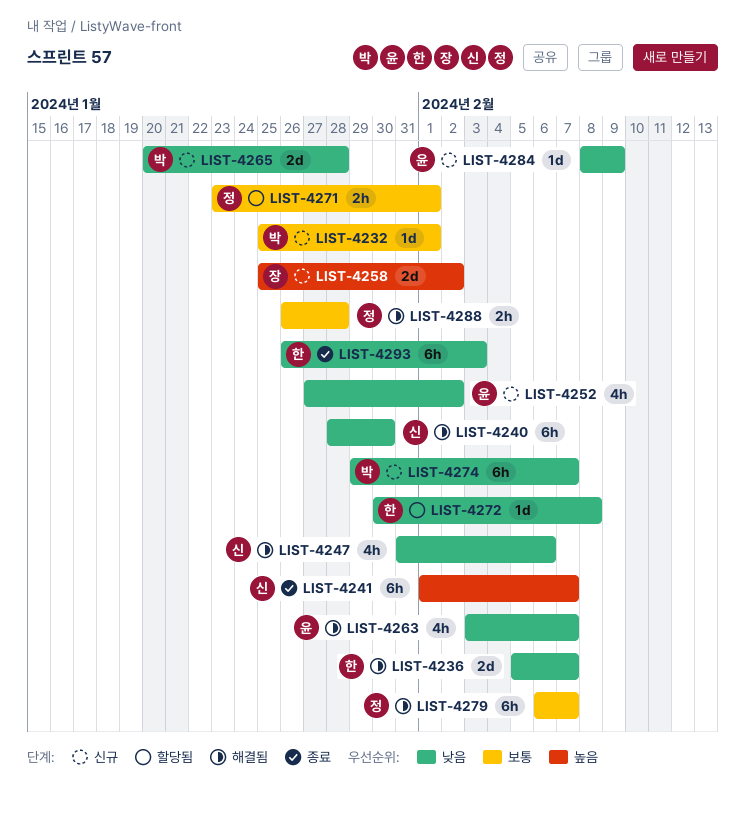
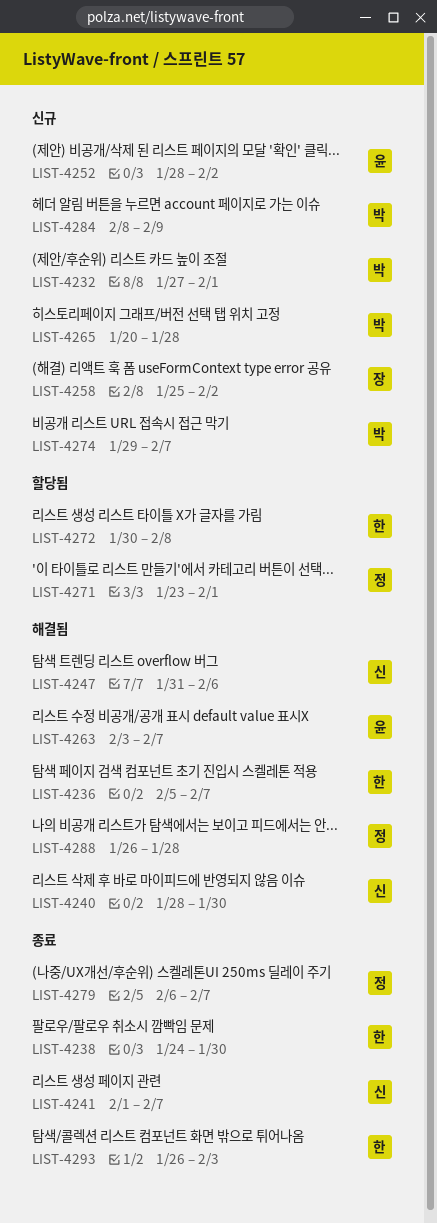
LIST-4232, start: Jan 25 -> Jan 27
LIST-4238: none -> present
LIST-4252, start: Jan 27 -> Jan 28
LIST-4279, status: 해결됨 -> 종료
LIST-4284, owner: 윤 -> 박

